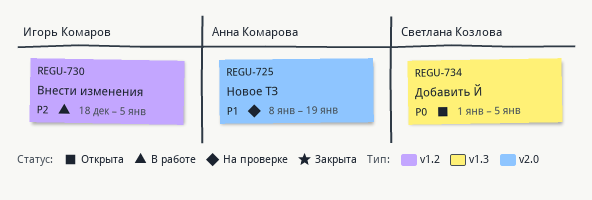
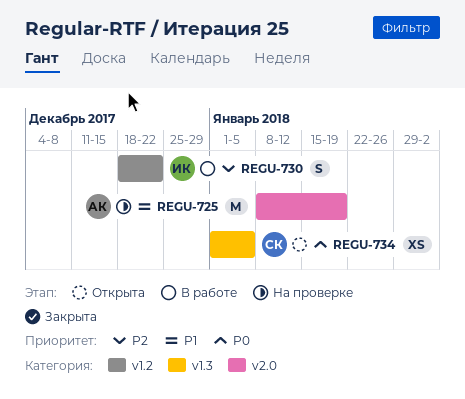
REGU-730, due: Jan 5 -> Dec 22

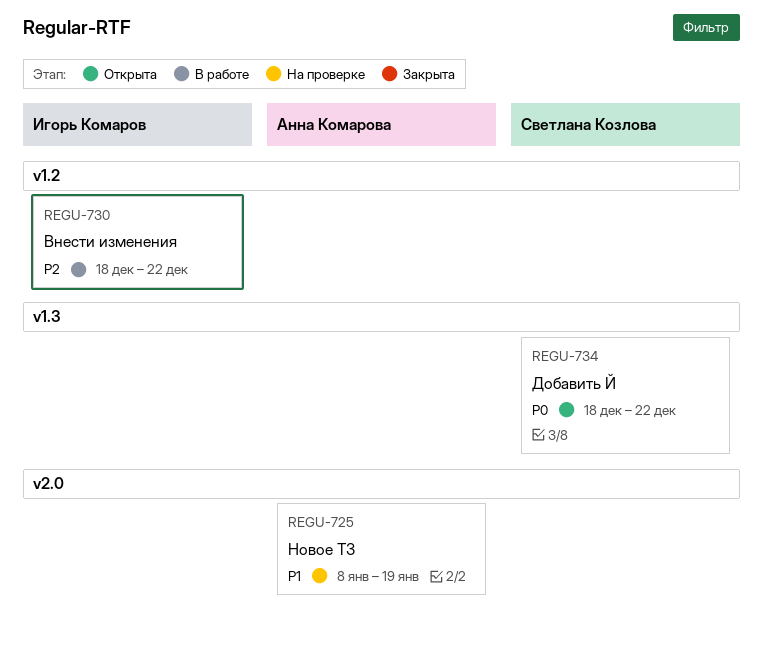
REGU-734, start: Jan 1 -> Dec 18
REGU-734, due: Jan 5 -> Dec 22

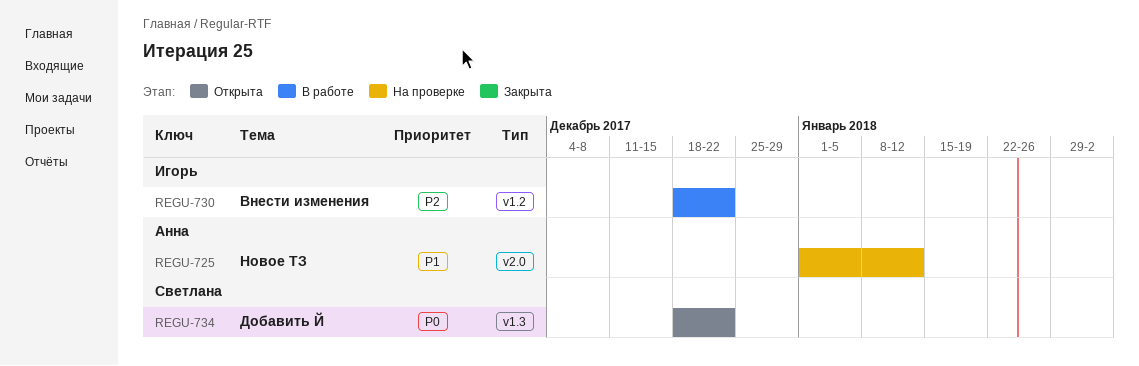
REGU-725, start: Jan 8 -> Jan 1
REGU-725, due: Jan 19 -> Jan 12

